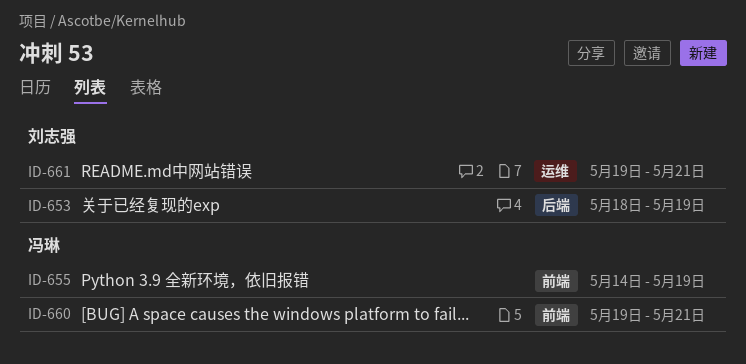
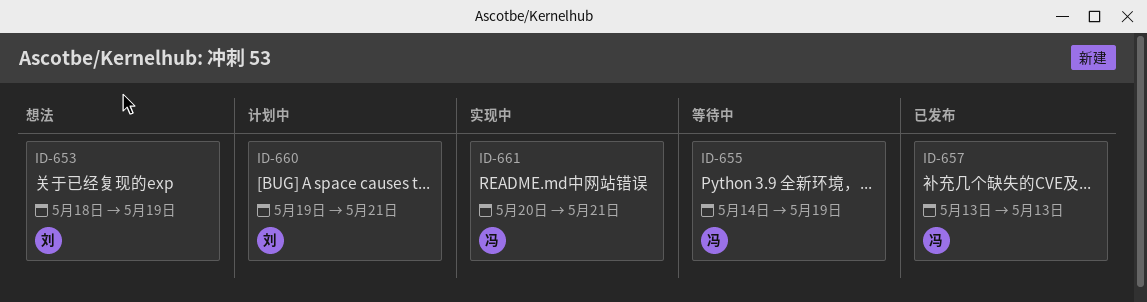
ID-657: none -> present
ID-660, owner: 冯琳 -> 刘志强
ID-661, owner: 刘志强 -> 冯琳
ID-661, start: May 19 -> May 20

